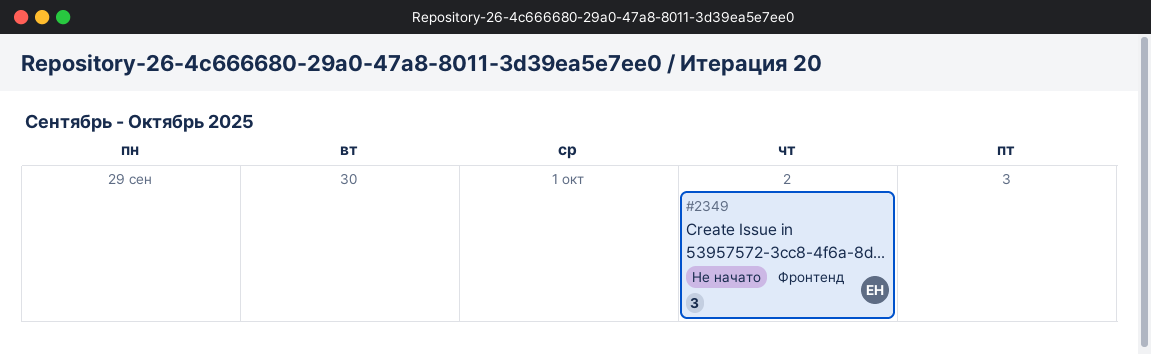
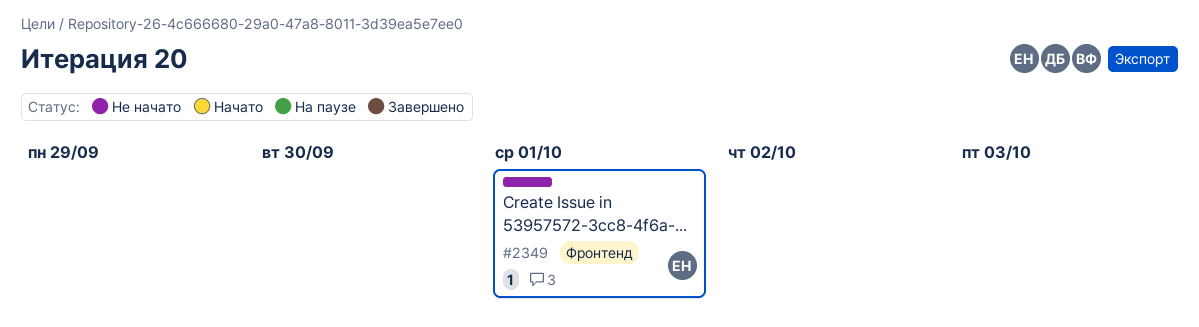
#2349, estimate: 3 -> 1
#2349, due: Oct 2 -> Oct 1

